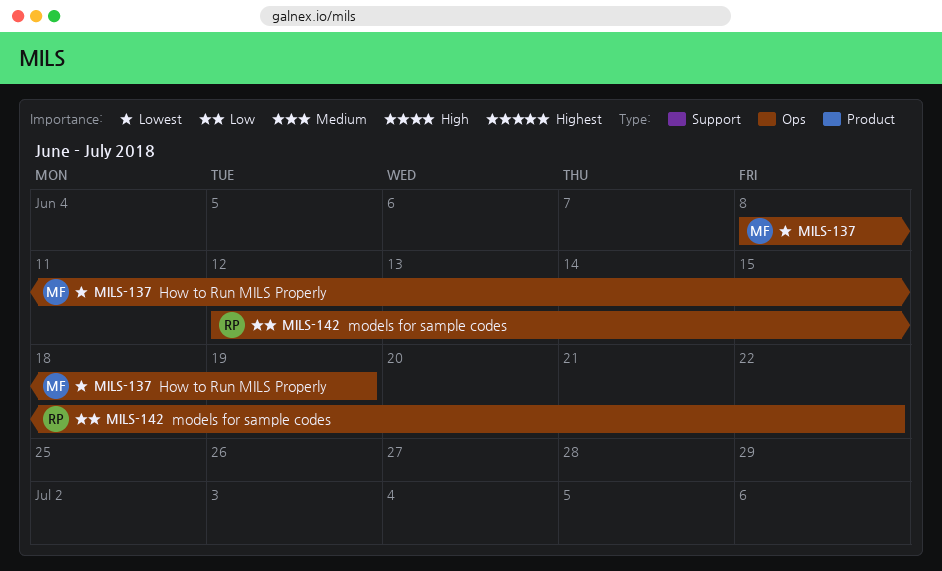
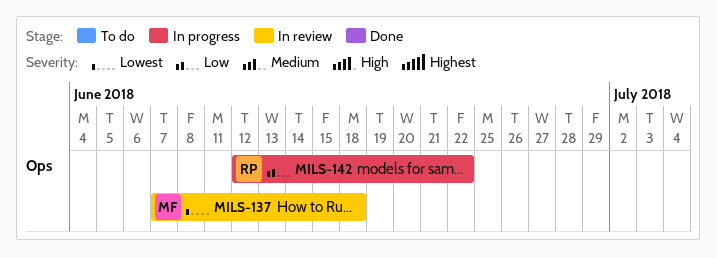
MILS-137, start: Jun 8 -> Jun 7
MILS-137, due: Jun 19 -> Jun 18

